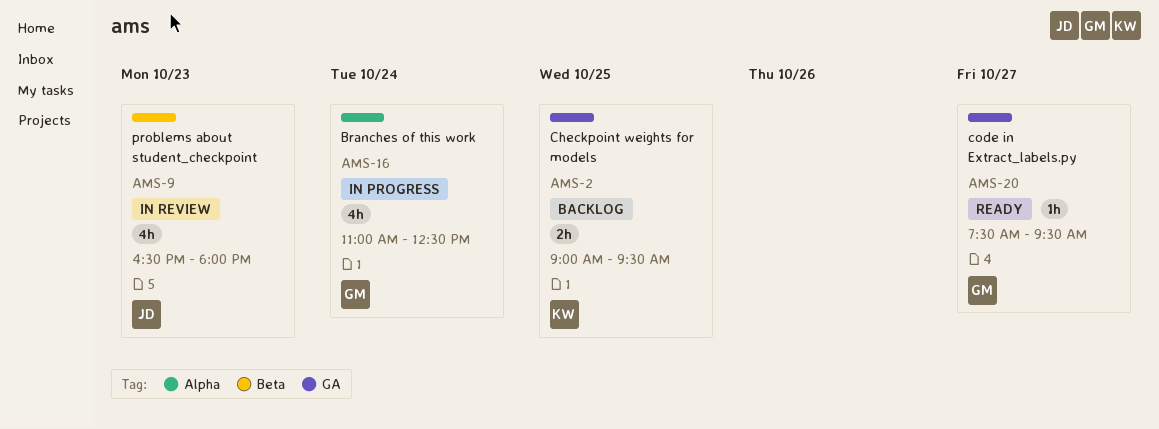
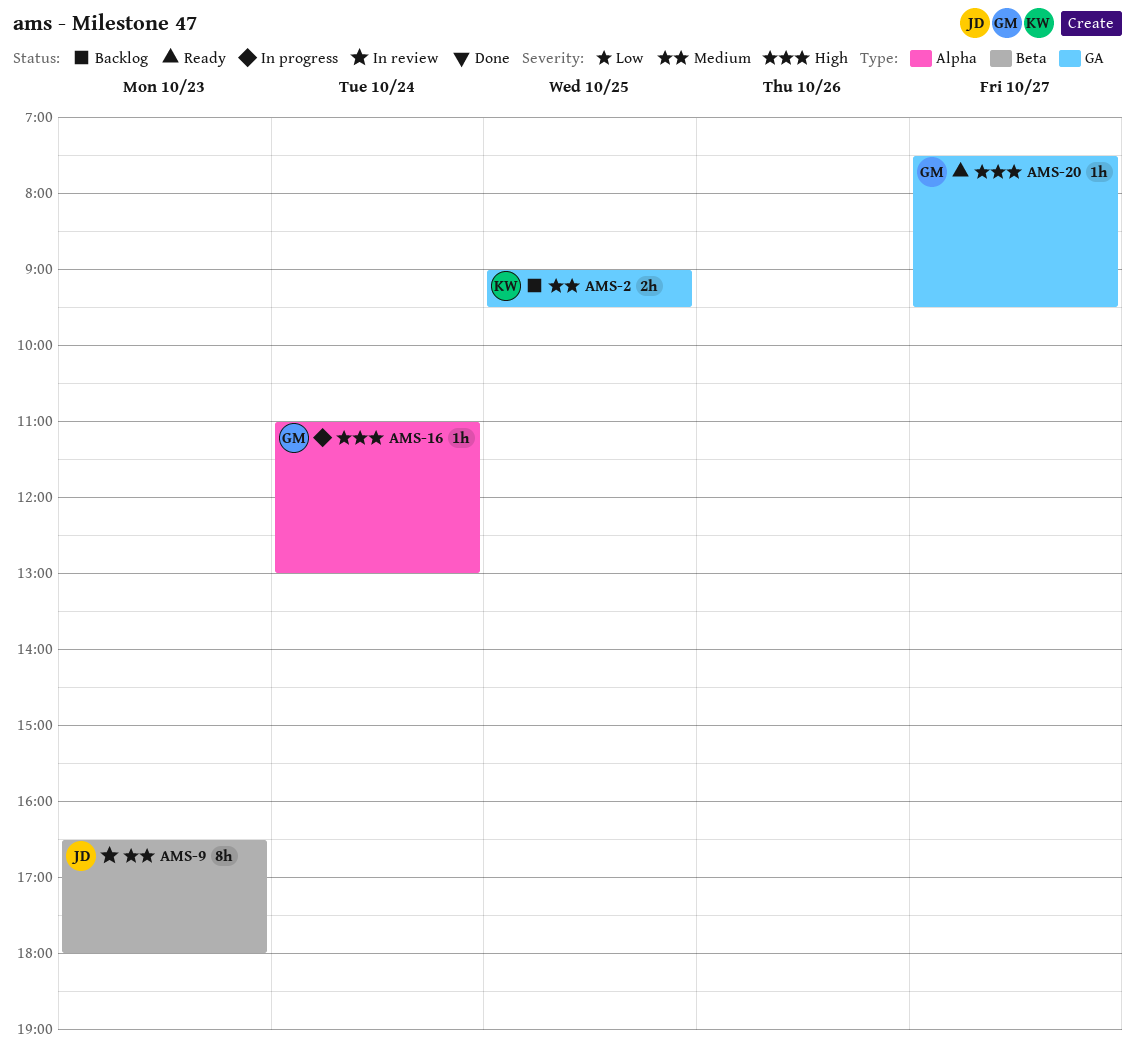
AMS-9, estimate: 4h -> 8h
AMS-16, estimate: 4h -> 1h
AMS-16, ends: 12:30 -> 13:00

